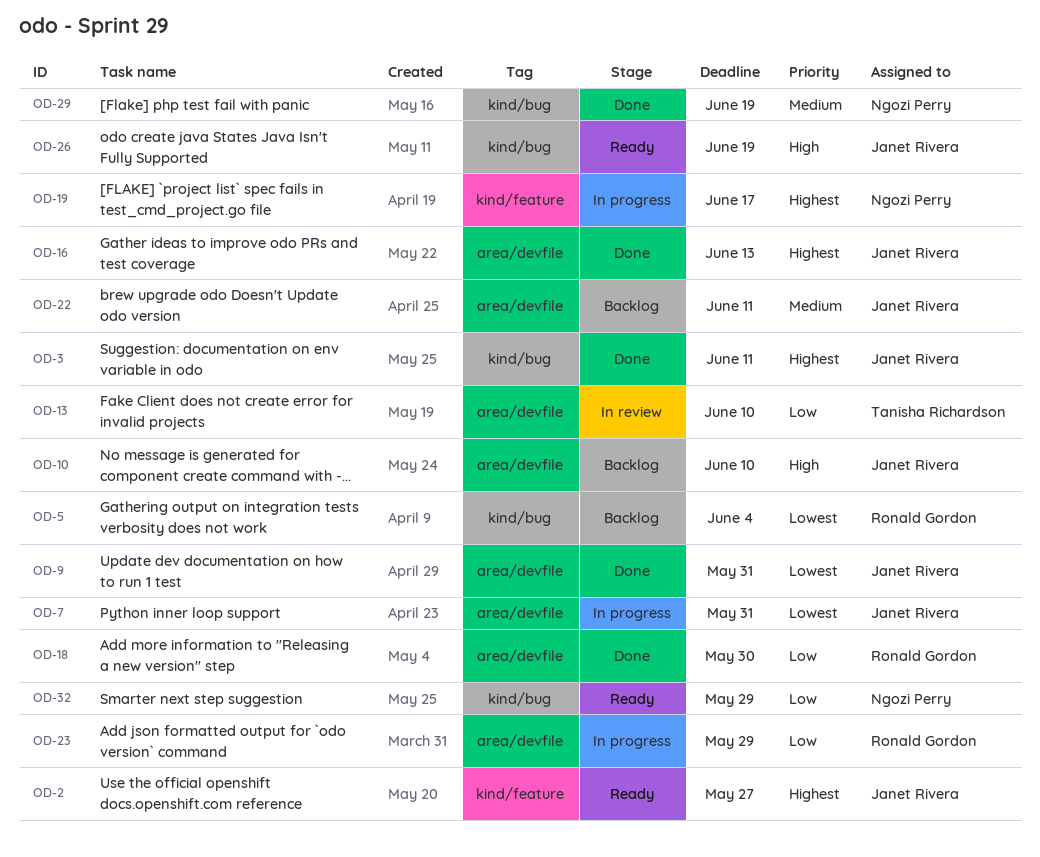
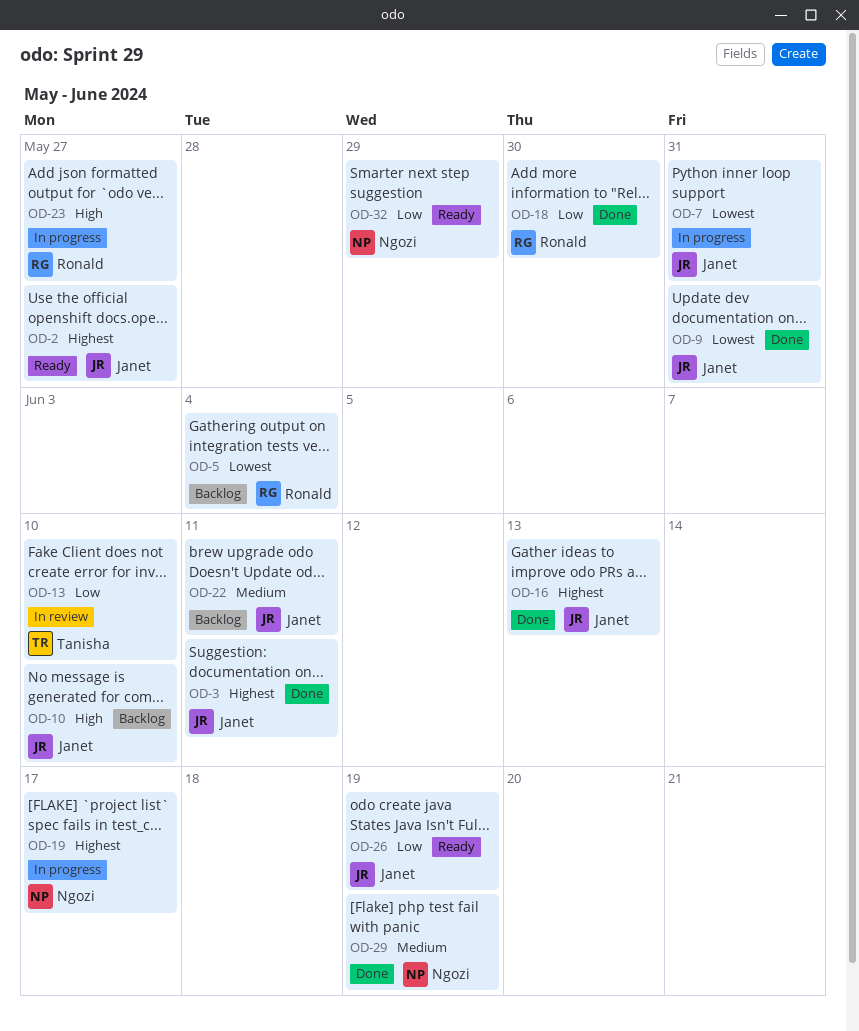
OD-23, priority: Low -> High
OD-23, due: May 29 -> May 27
OD-26, priority: High -> Low

